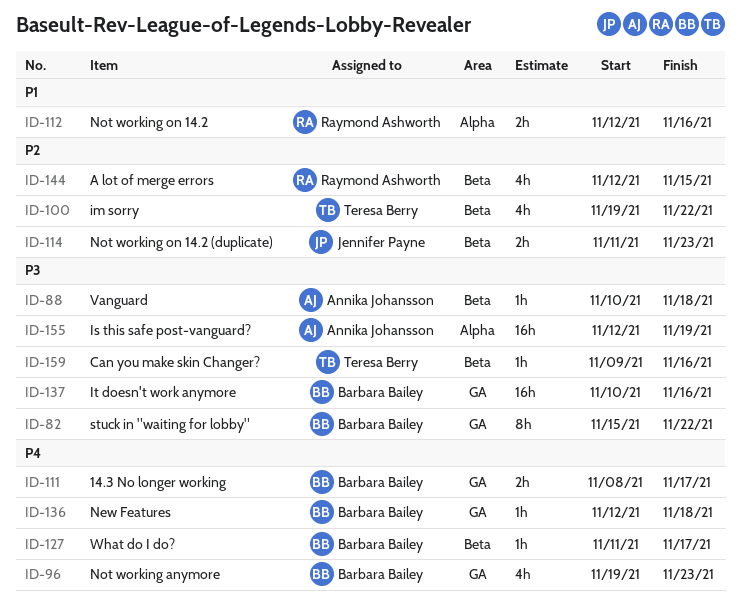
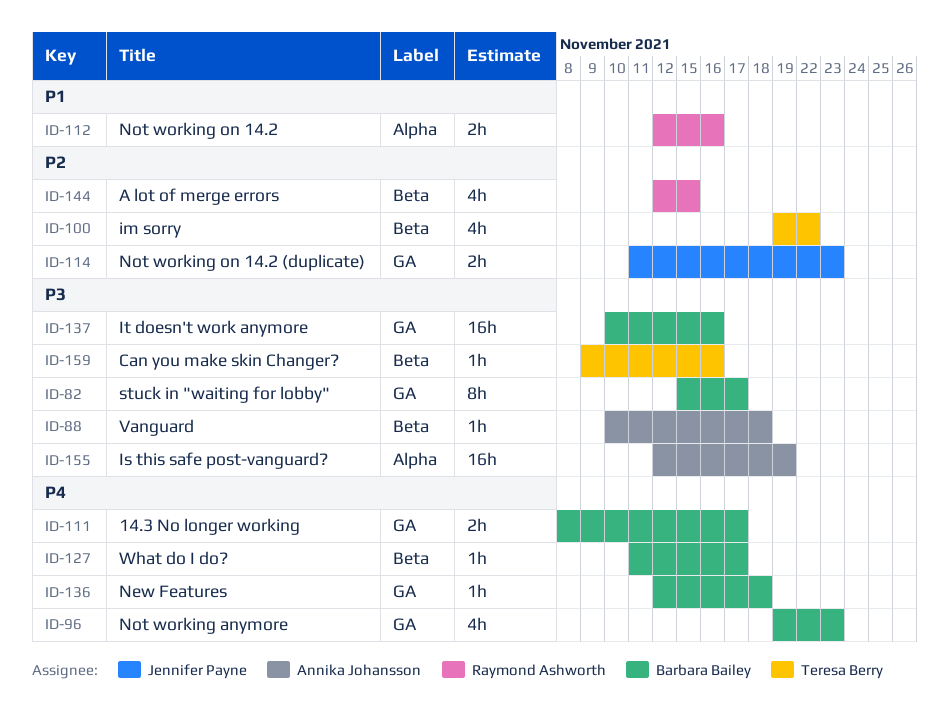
ID-82, due: Nov 22 -> Nov 17
ID-114, label: Beta -> GA

